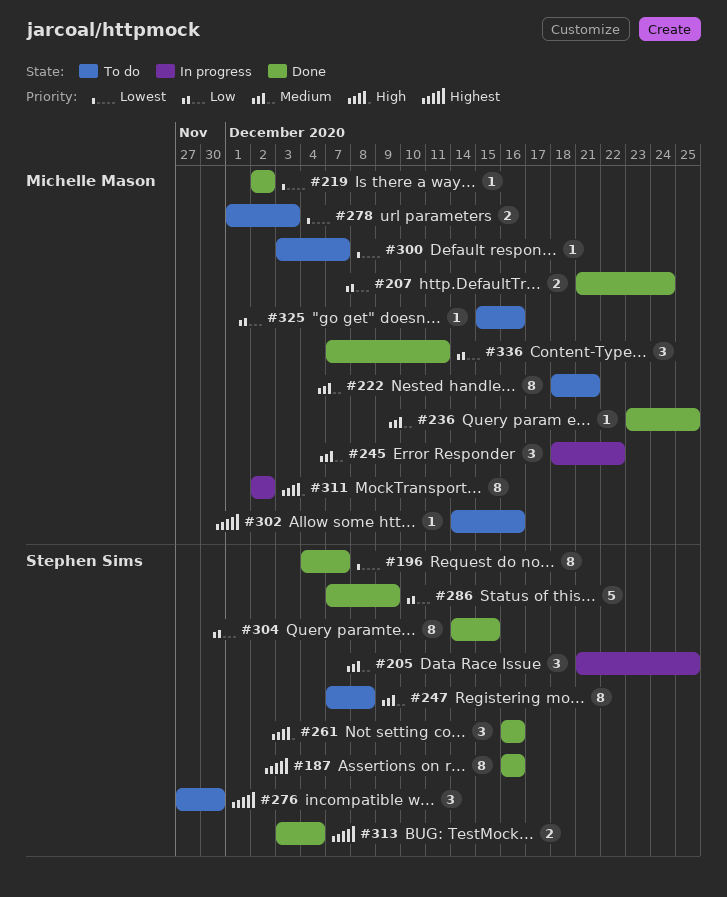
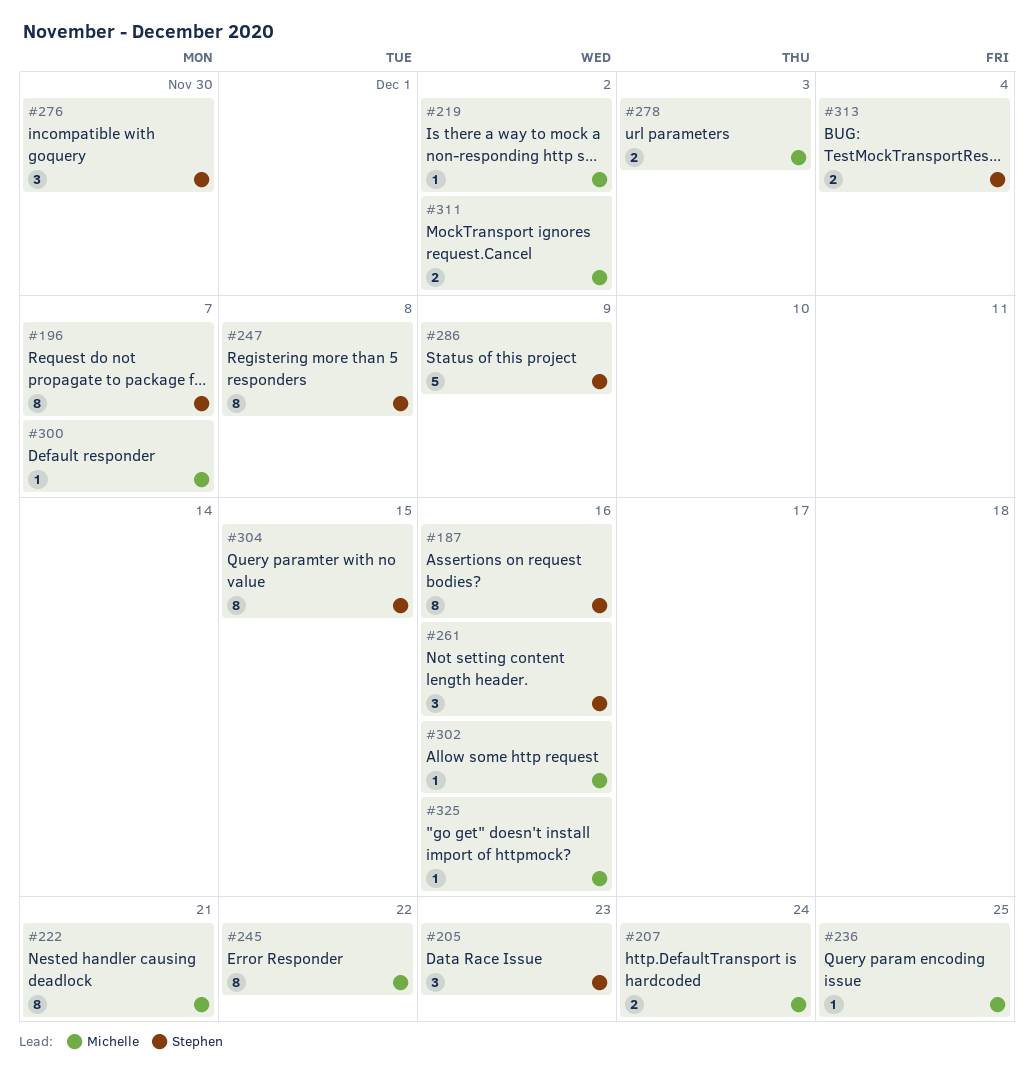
#205, due: Dec 25 -> Dec 23
#245, estimate: 3 -> 8
#311, estimate: 8 -> 2
#336: present -> none

